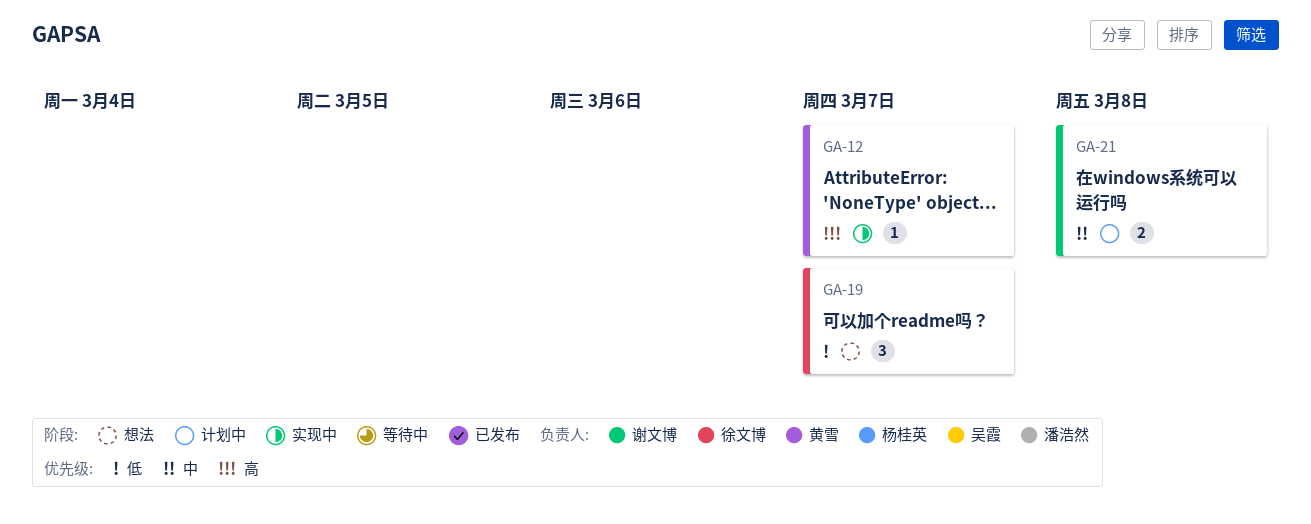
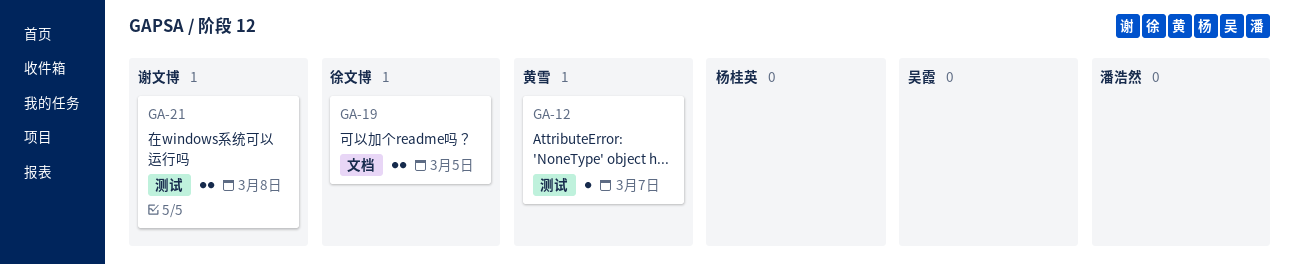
GA-19, estimate: 3 -> 2
GA-19, due: Mar 7 -> Mar 5

